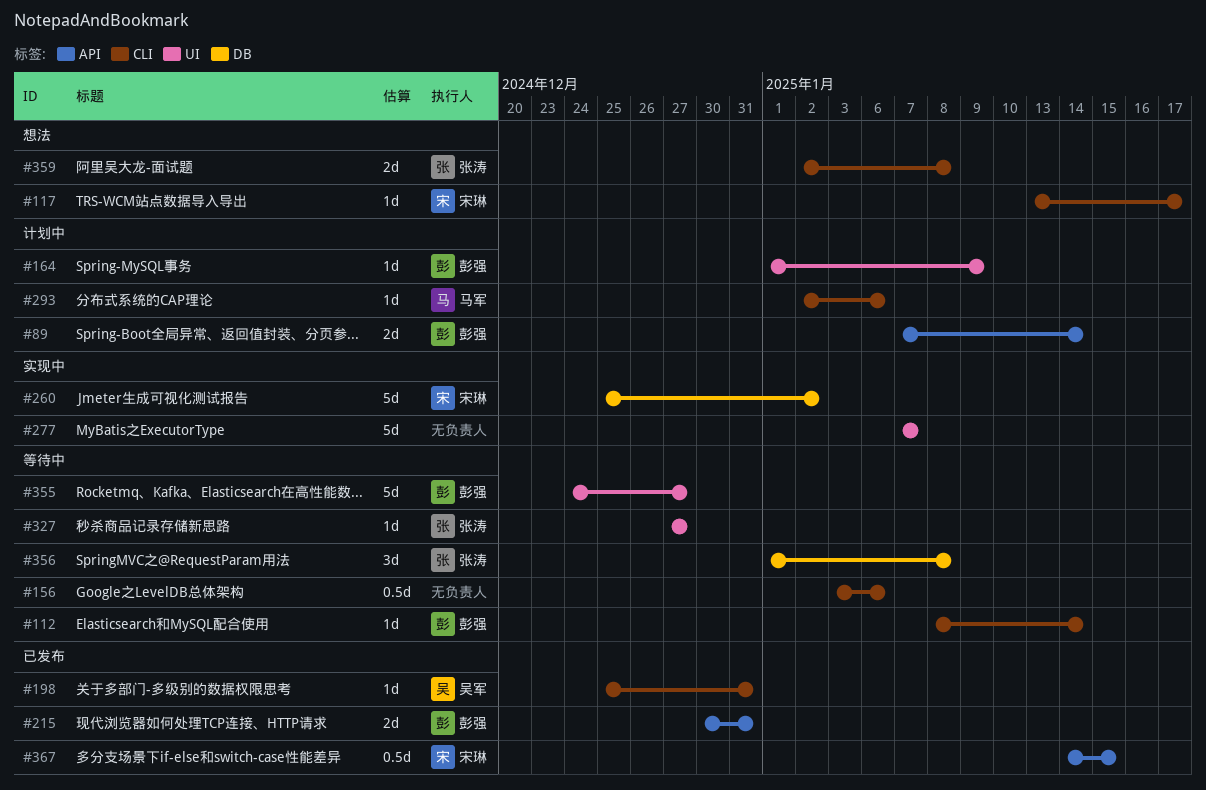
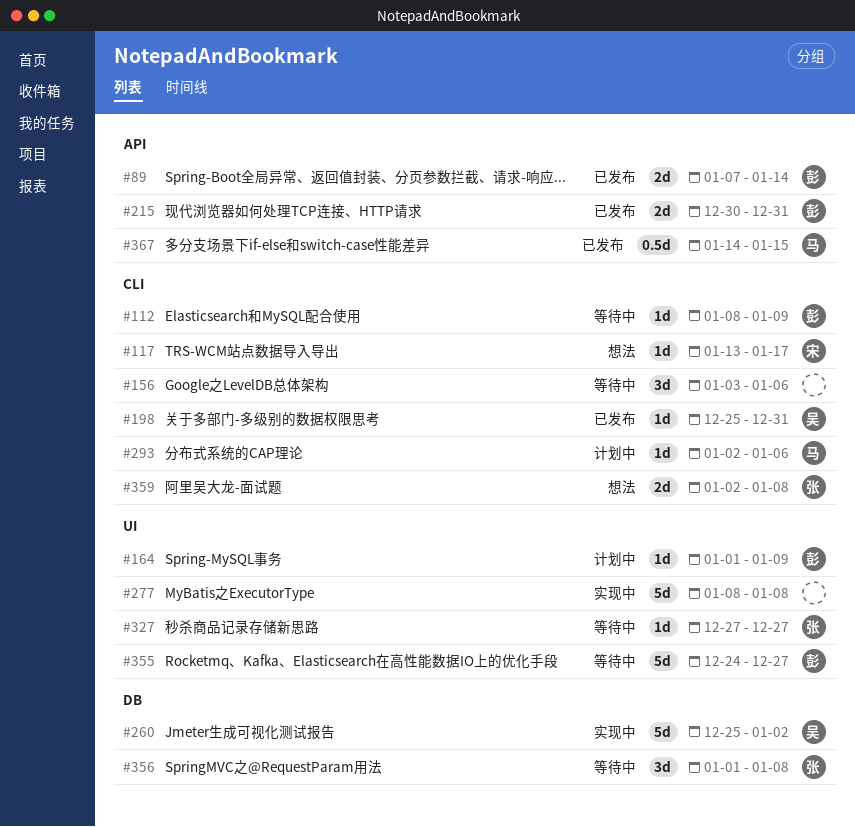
#89, status: 计划中 -> 已发布
#112, due: Jan 14 -> Jan 9
#156, estimate: 0.5d -> 3d
#260, owner: 宋琳 -> 吴军
#277, start: Jan 7 -> Jan 8
#277, due: Jan 7 -> Jan 8
#367, owner: 宋琳 -> 马军

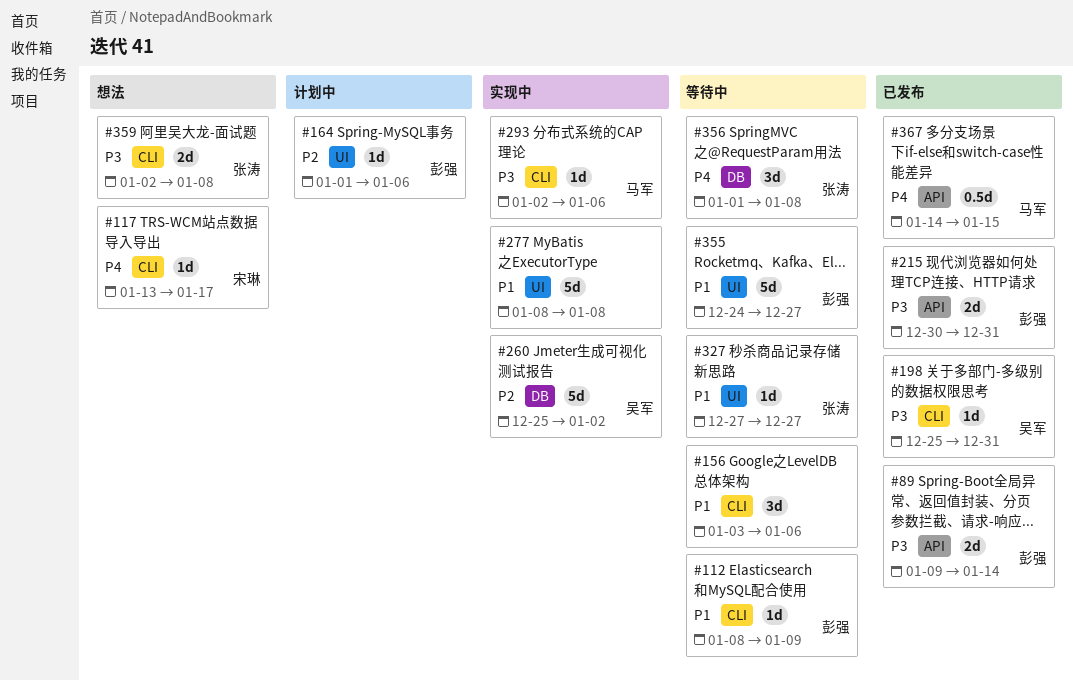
#89, start: Jan 7 -> Jan 9
#164, due: Jan 9 -> Jan 6
#293, status: 计划中 -> 实现中

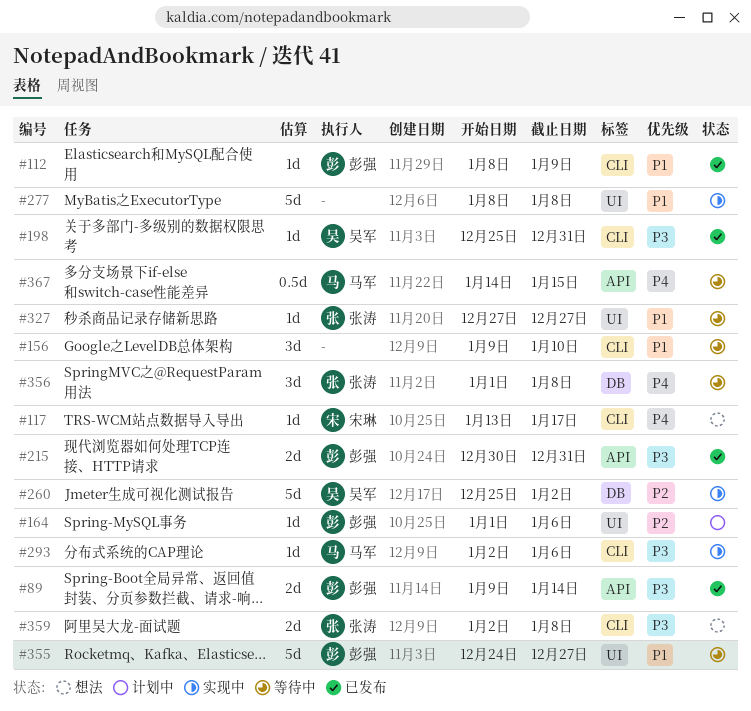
#112, status: 等待中 -> 已发布
#156, start: Jan 3 -> Jan 9
#156, due: Jan 6 -> Jan 10
#367, status: 已发布 -> 等待中

